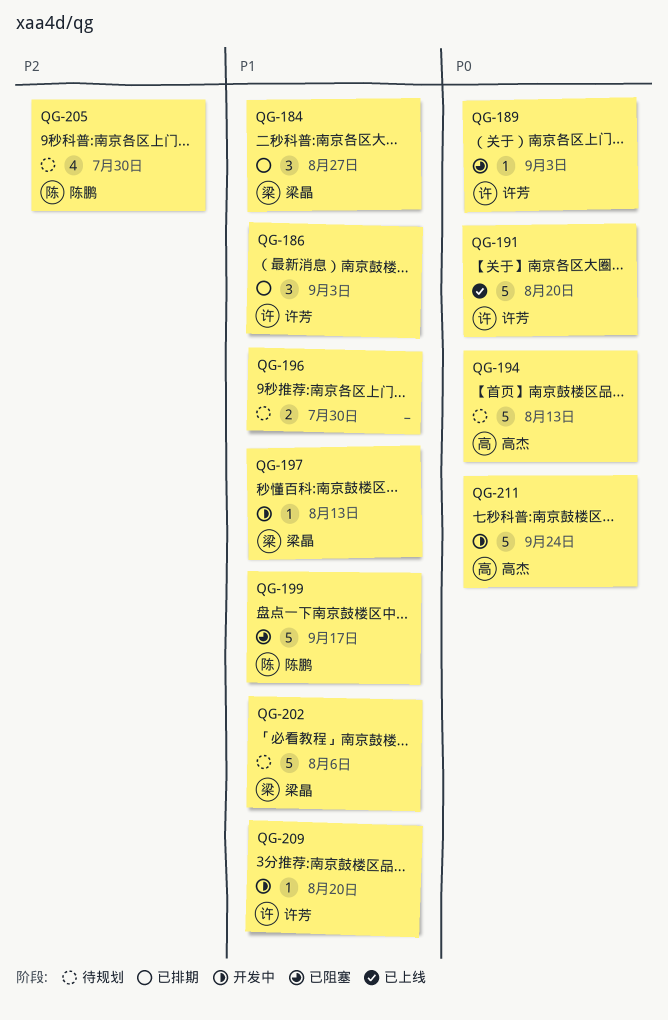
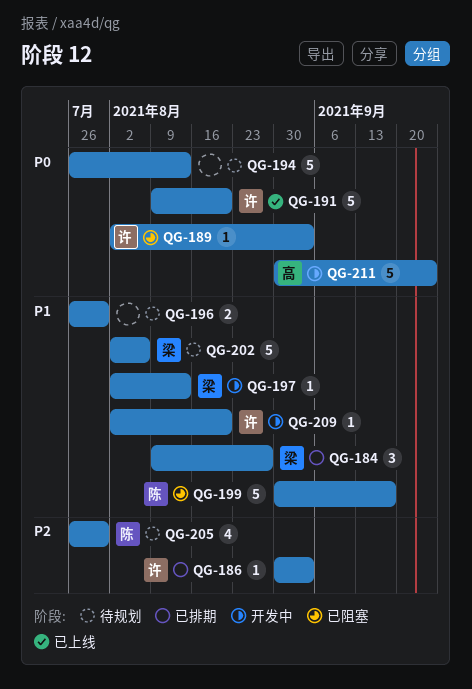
QG-186, priority: P1 -> P2
QG-186, estimate: 3 -> 1
QG-194, owner: 高杰 -> none

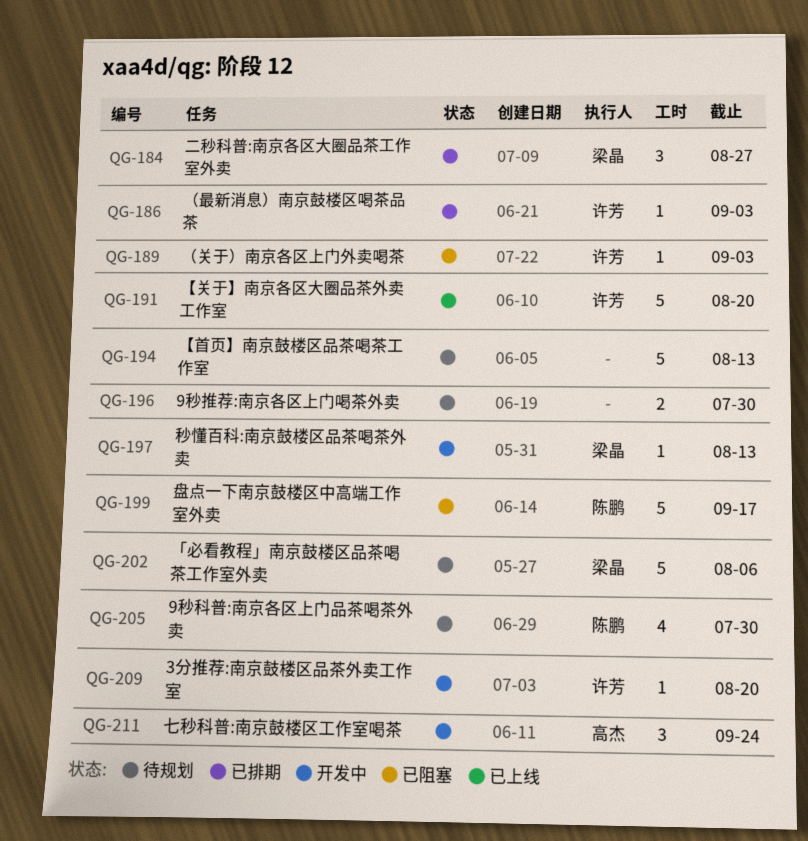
QG-211, estimate: 5 -> 3

